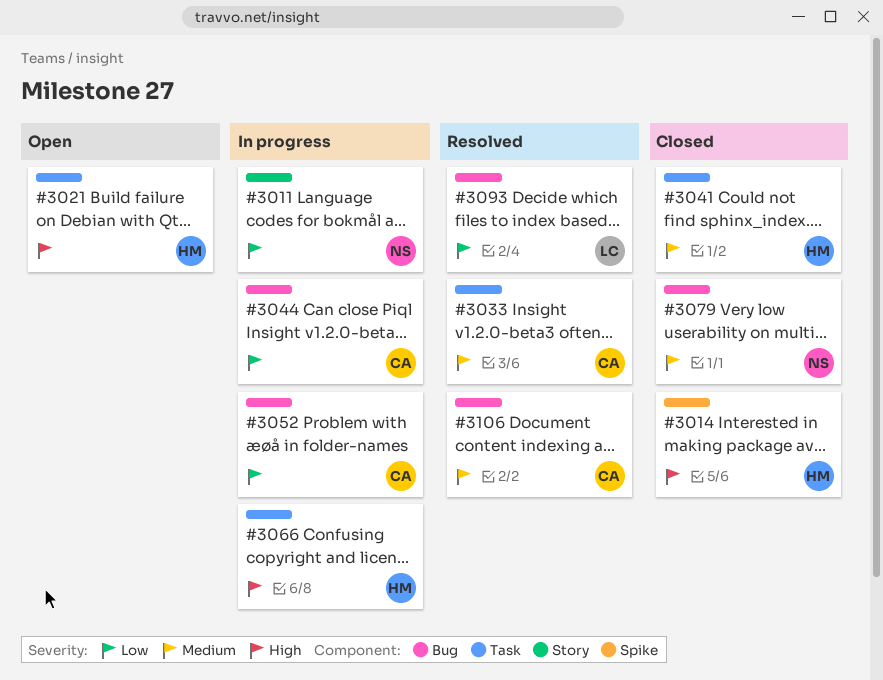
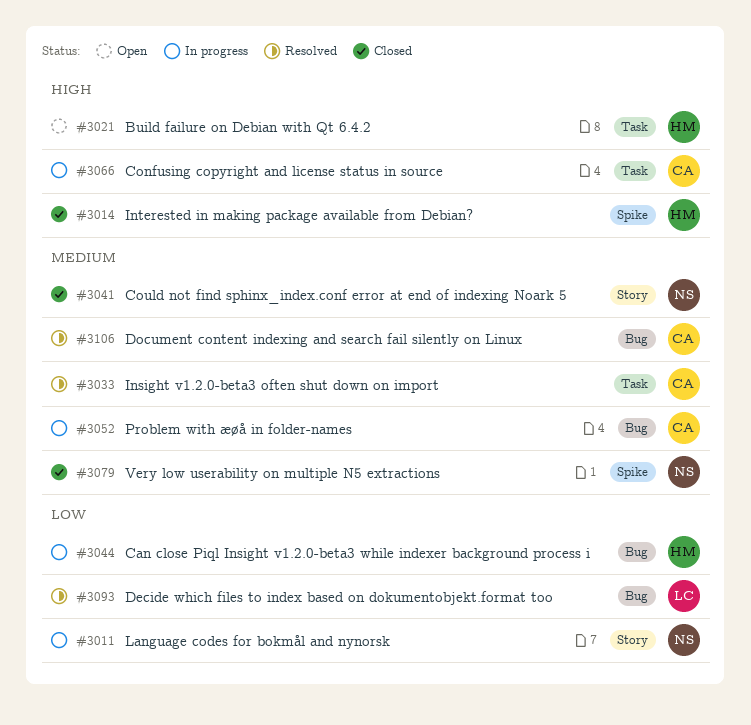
#3041, owner: HM -> NS
#3041, label: Task -> Story
#3044, owner: CA -> HM
#3052, priority: Low -> Medium
#3066, owner: HM -> CA
#3079, label: Bug -> Spike

